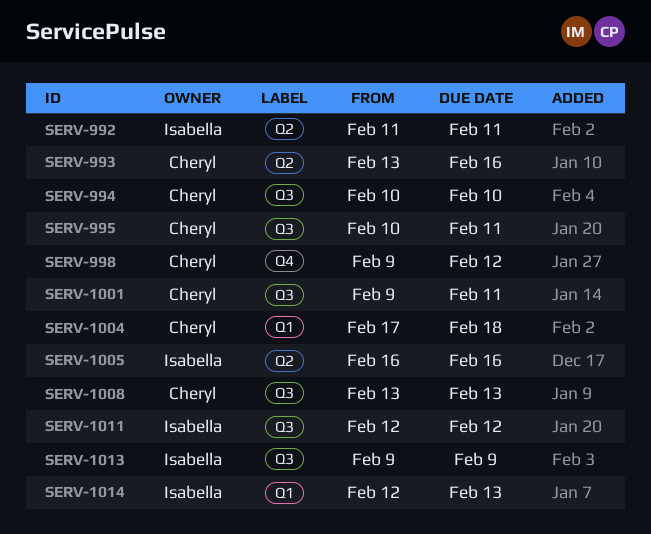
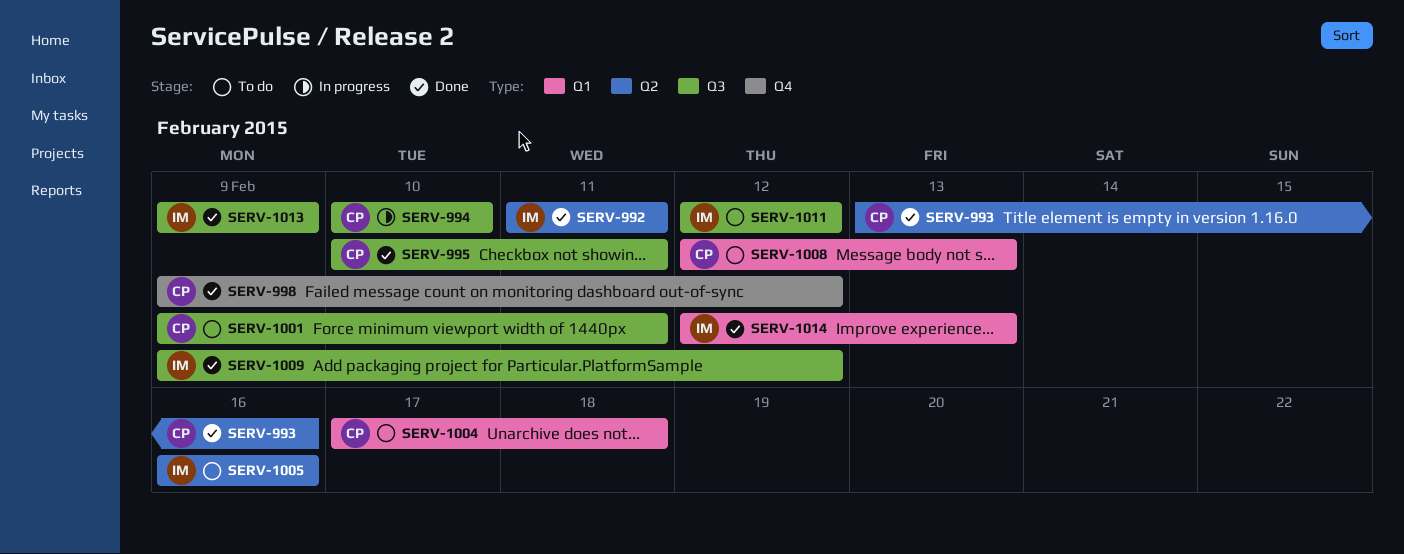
SERV-1008, label: Q3 -> Q1
SERV-1008, start: Feb 13 -> Feb 12
SERV-1009: none -> present

